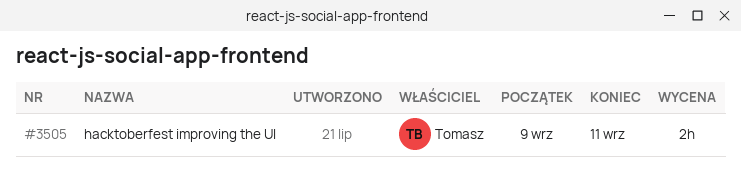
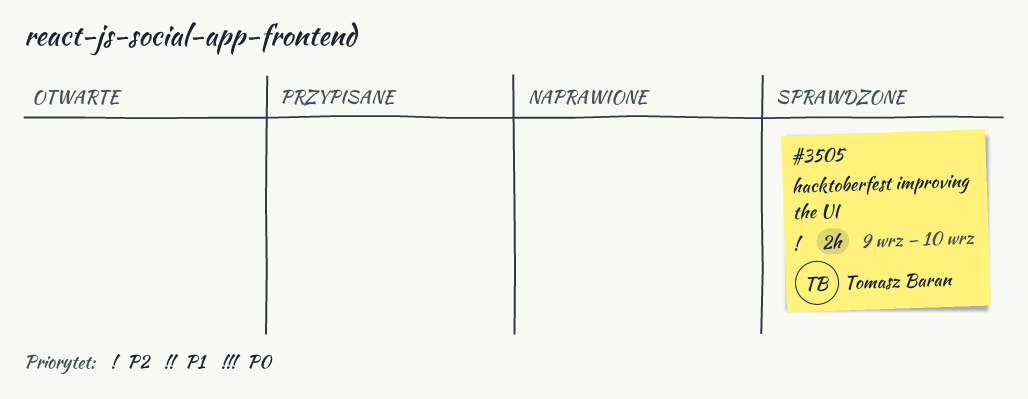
#3505, due: Sep 11 -> Sep 10

